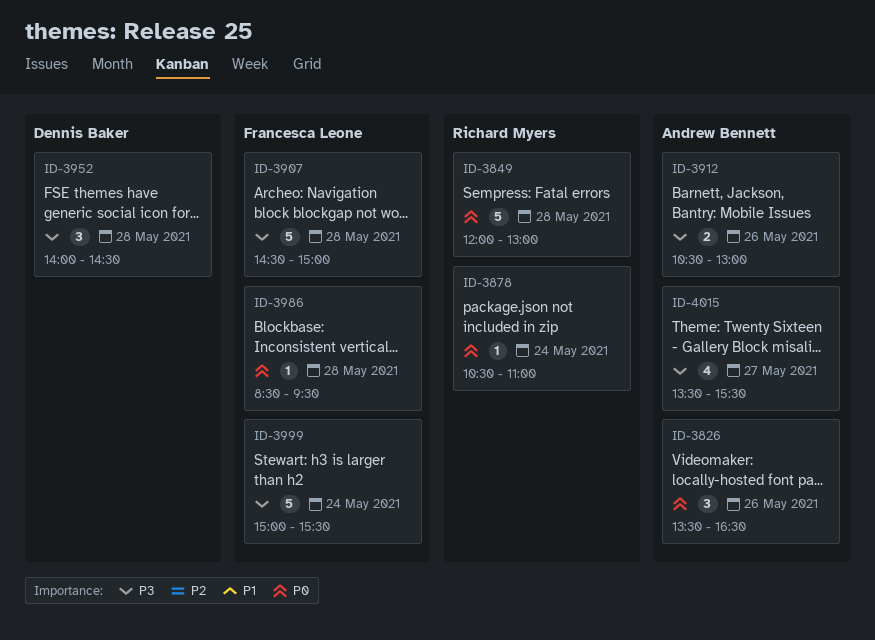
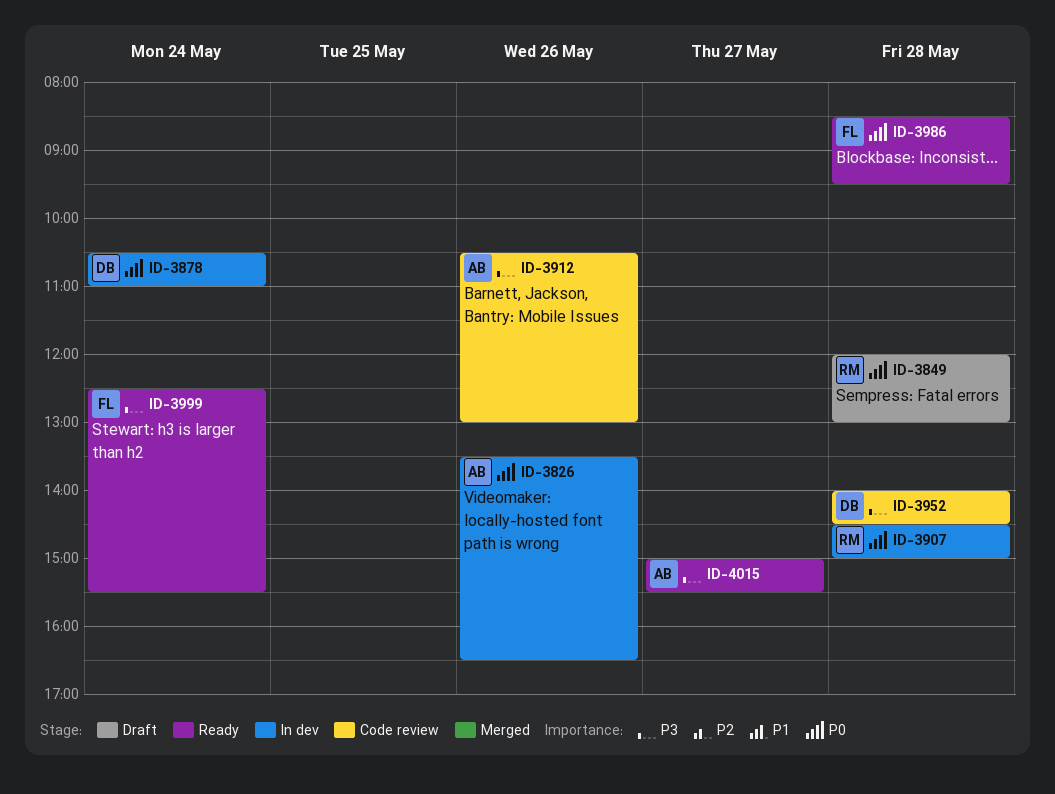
ID-3878, owner: Richard Myers -> Dennis Baker
ID-3907, owner: Francesca Leone -> Richard Myers
ID-3907, priority: P3 -> P0
ID-3999, begins: 15:00 -> 12:30
ID-4015, begins: 13:30 -> 15:00

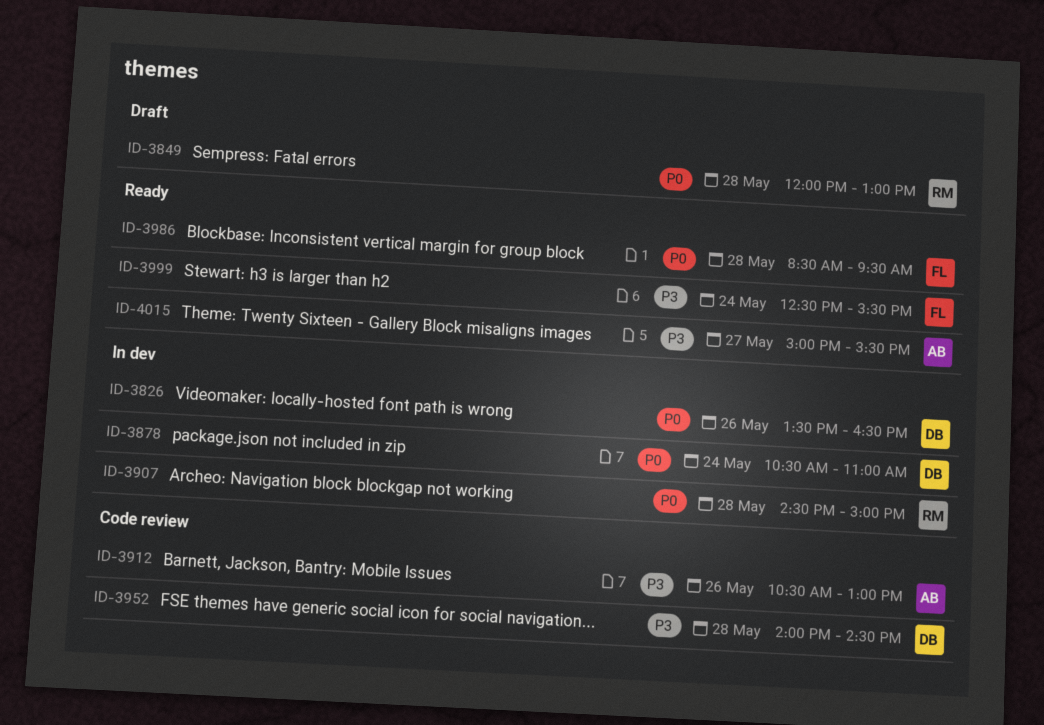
ID-3826, owner: AB -> DB

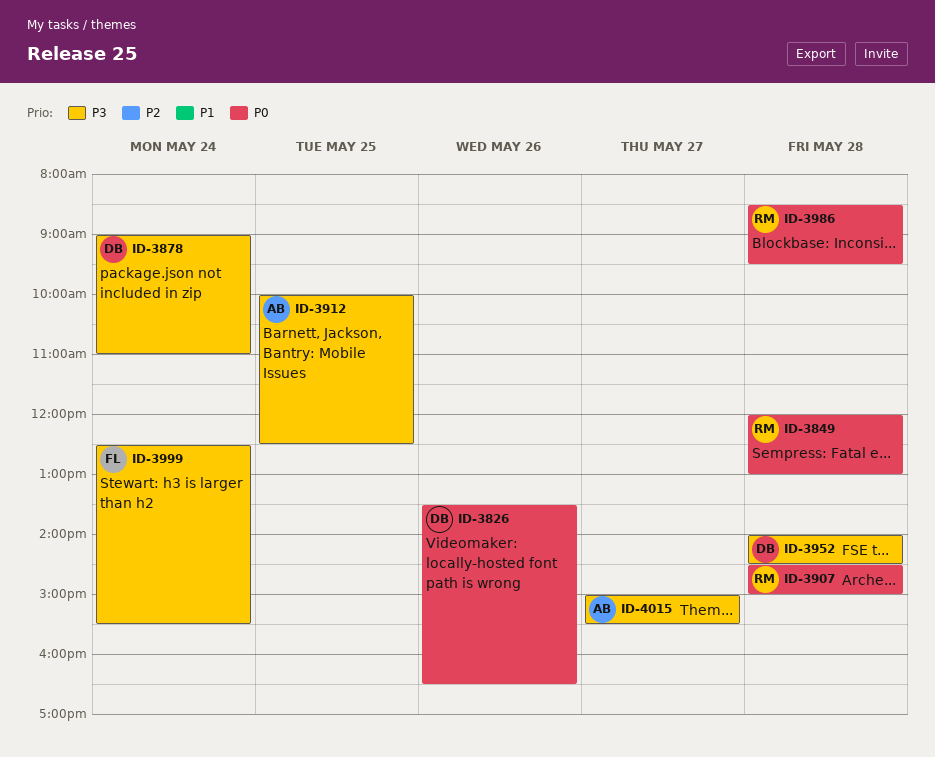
ID-3878, priority: P0 -> P3
ID-3878, begins: 10:30 -> 09:00
ID-3912, day: May 26 -> May 25
ID-3912, begins: 10:30 -> 10:00
ID-3912, ends: 13:00 -> 12:30
ID-3986, owner: FL -> RM

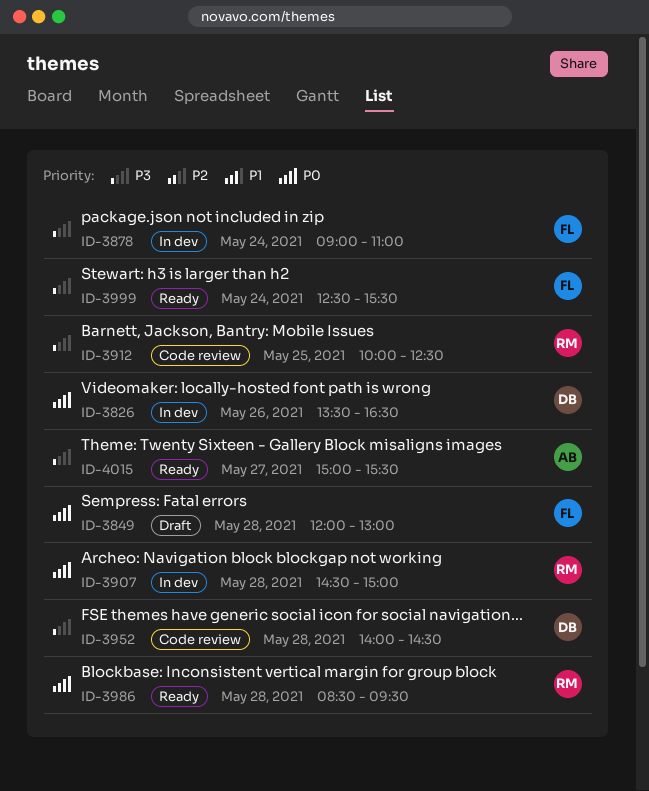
ID-3849, owner: RM -> FL
ID-3878, owner: DB -> FL
ID-3912, owner: AB -> RM

